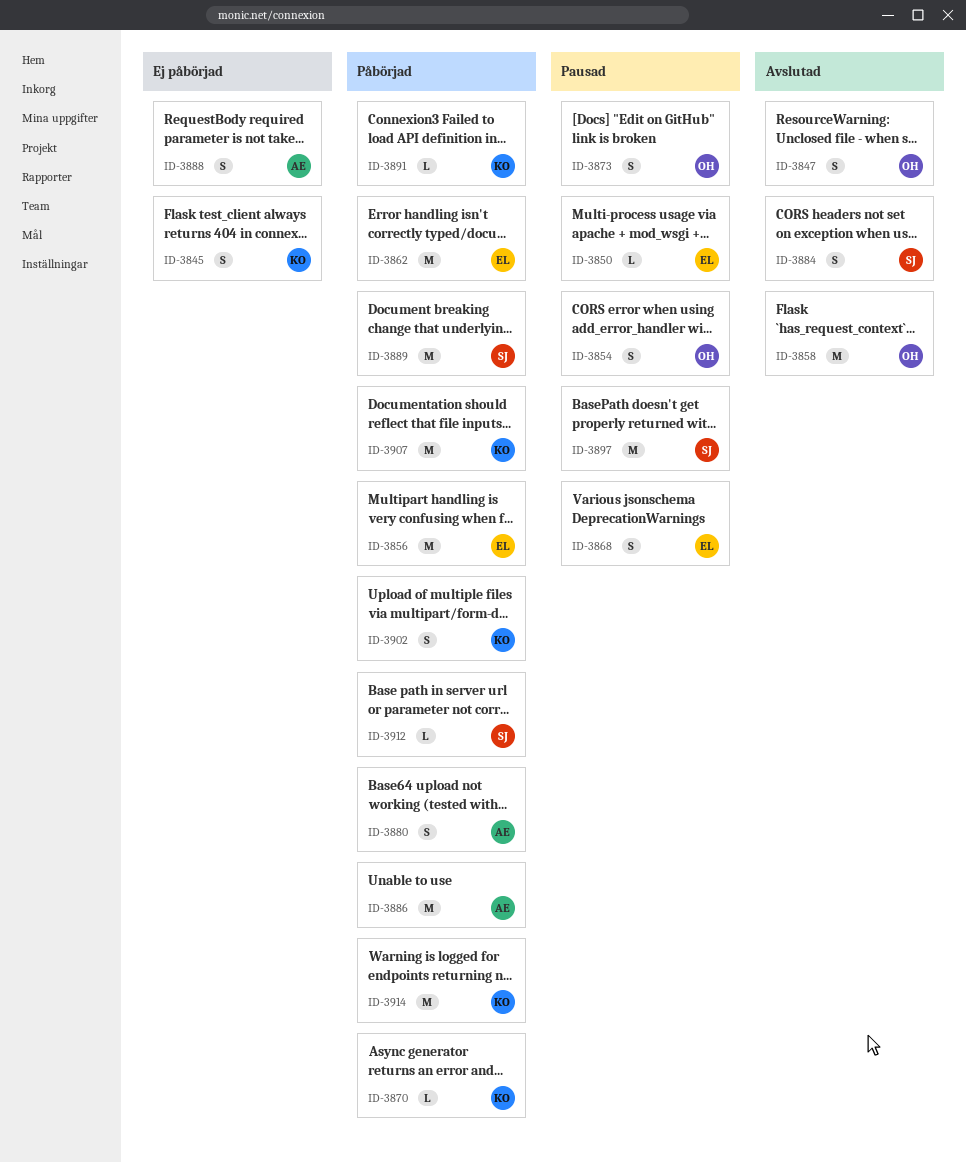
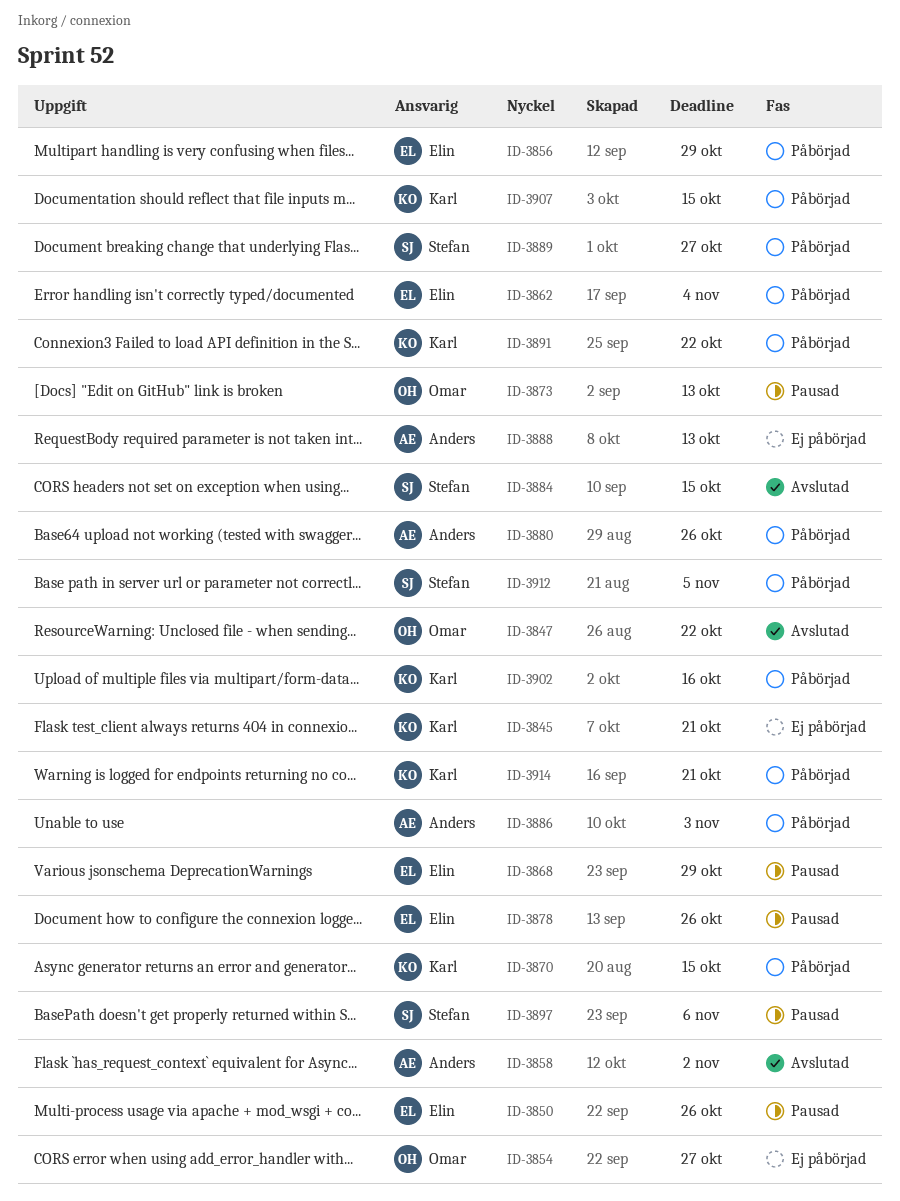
ID-3854, status: Pausad -> Ej påbörjad
ID-3858, owner: Omar -> Anders
ID-3878: none -> present

